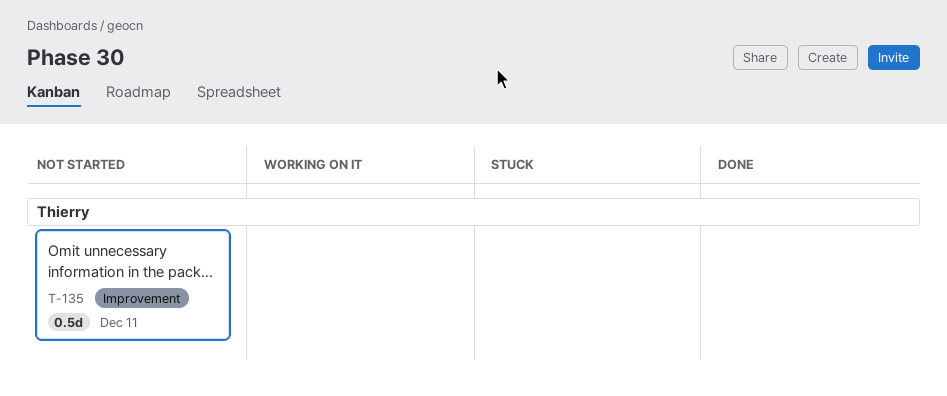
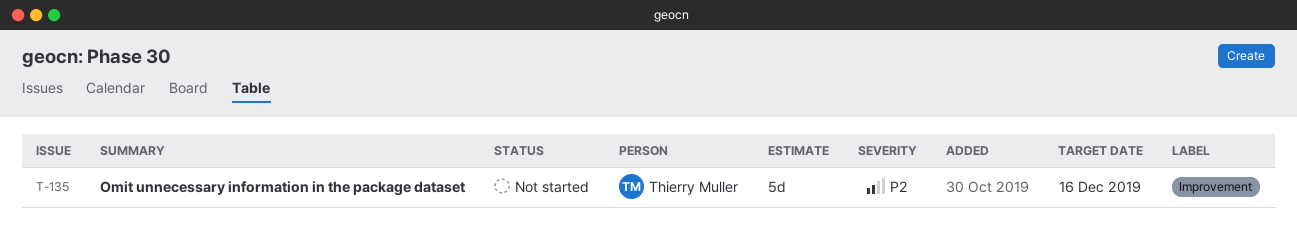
T-135, estimate: 0.5d -> 5d
T-135, due: Dec 11 -> Dec 16

